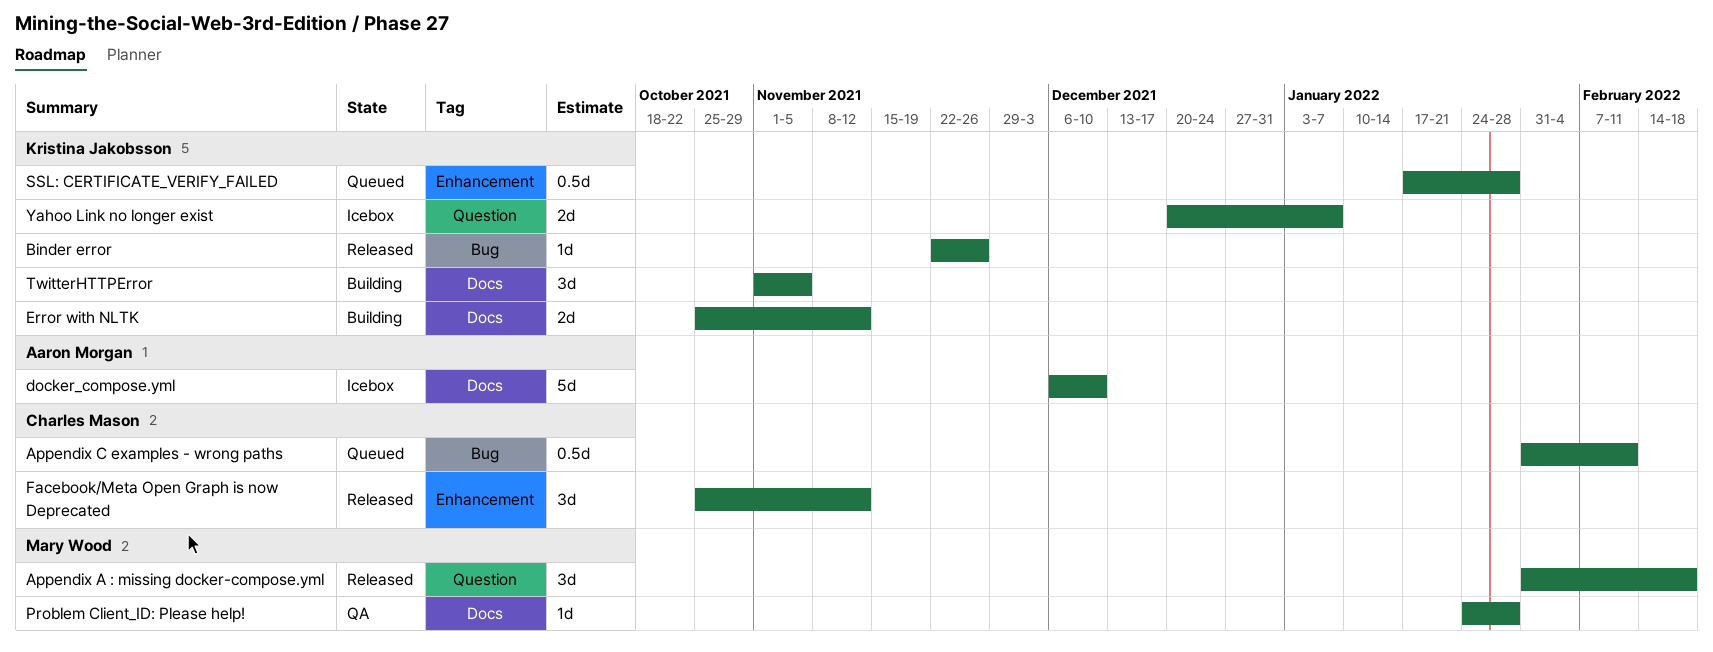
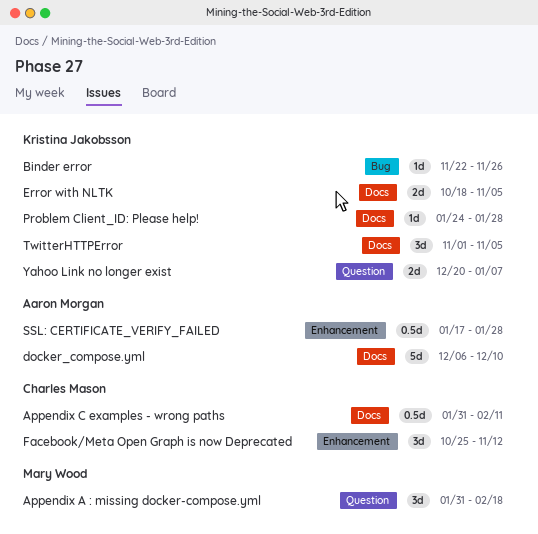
Appendix C examples - wrong paths, label: Bug -> Docs
Error with NLTK, start: Oct 25 -> Oct 18
Error with NLTK, due: Nov 12 -> Nov 5
Problem Client_ID: Please help!, owner: Mary Wood -> Kristina Jakobsson
SSL: CERTIFICATE_VERIFY_FAILED, owner: Kristina Jakobsson -> Aaron Morgan

